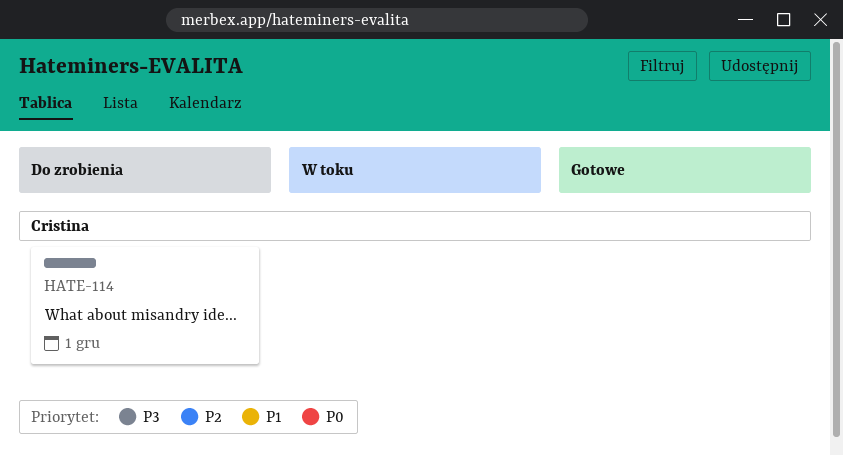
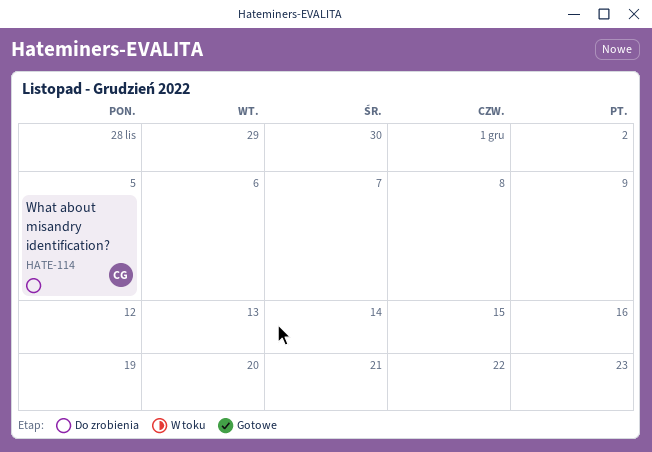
HATE-114, due: Dec 1 -> Dec 5

